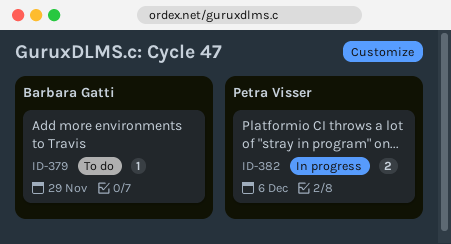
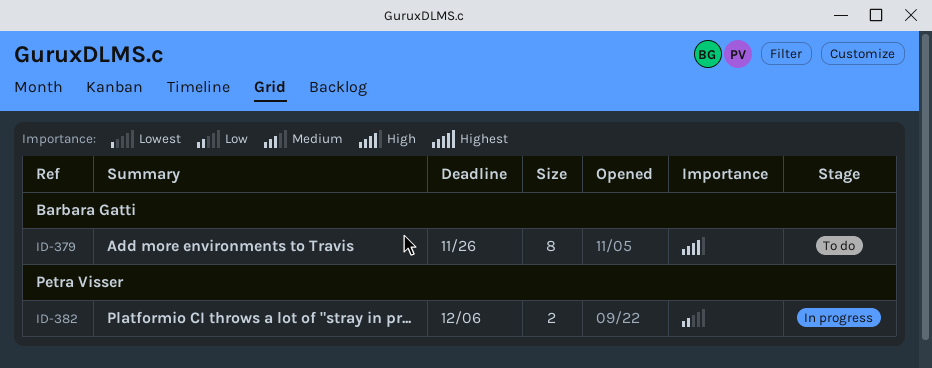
ID-379, estimate: 1 -> 8
ID-379, due: Nov 29 -> Nov 26

